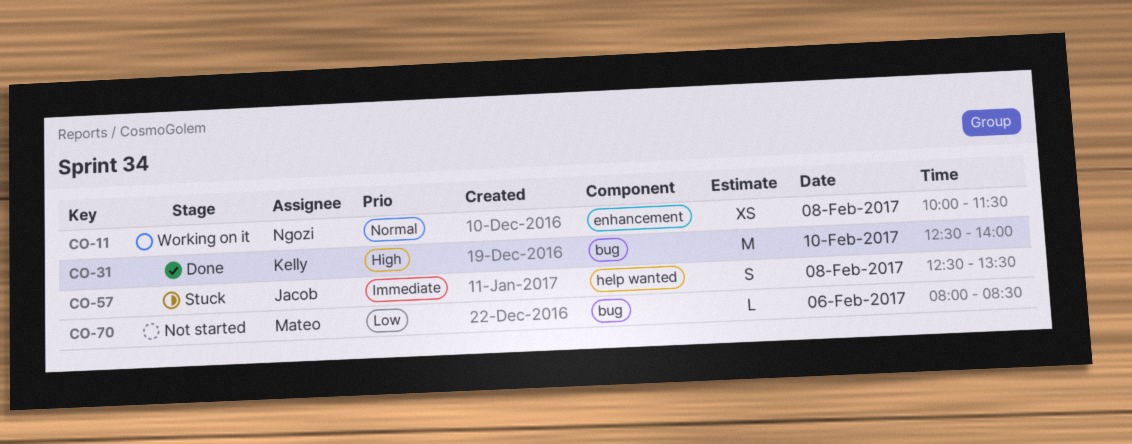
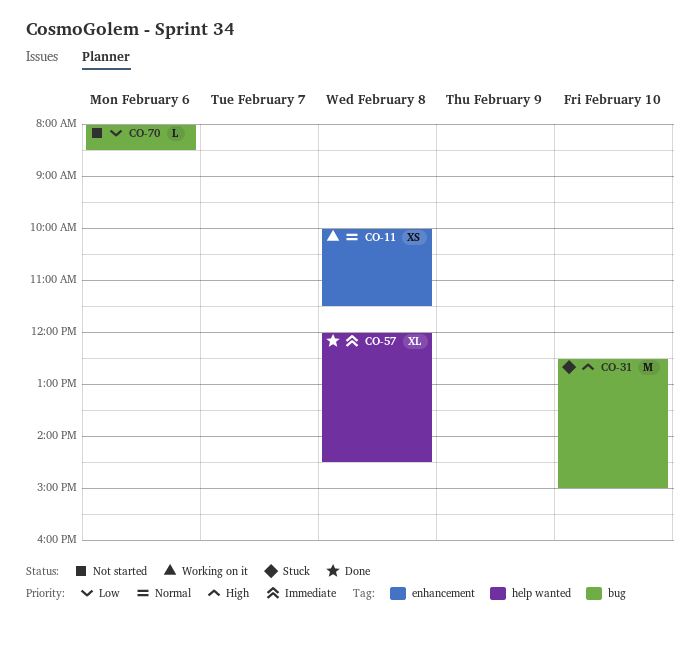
CO-31, status: Done -> Stuck
CO-31, ends: 14:00 -> 15:00
CO-57, status: Stuck -> Done
CO-57, estimate: S -> XL
CO-57, begins: 12:30 -> 12:00
CO-57, ends: 13:30 -> 14:30

